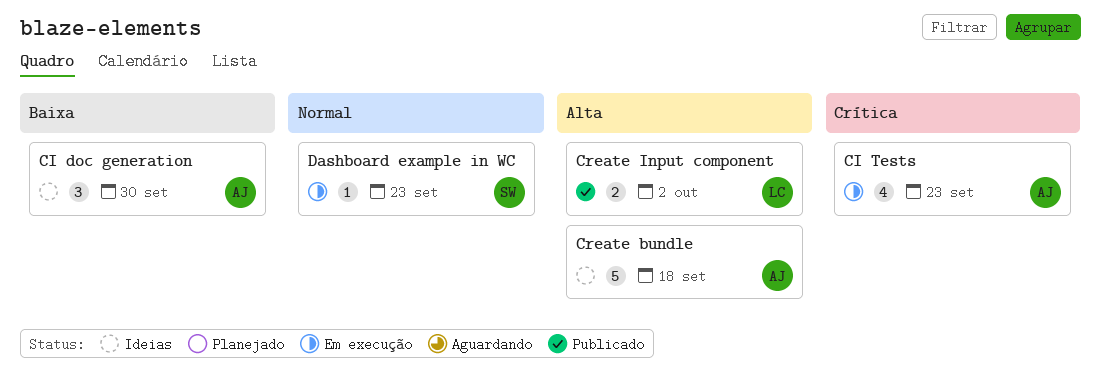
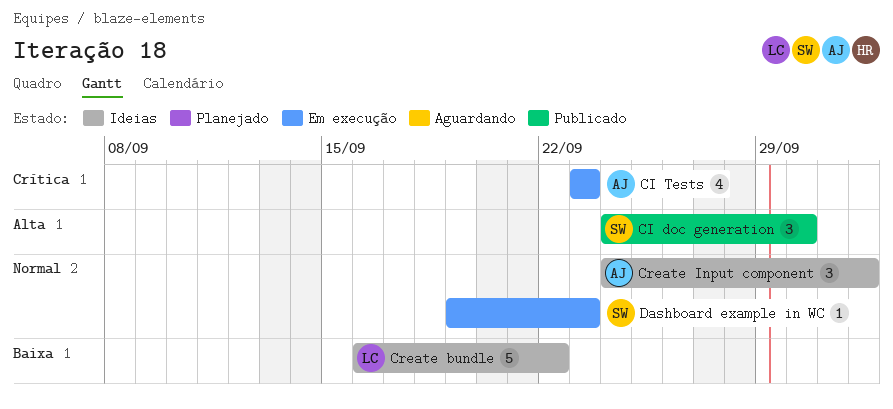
CI doc generation, status: Ideias -> Publicado
CI doc generation, owner: AJ -> SW
CI doc generation, priority: Baixa -> Alta
Create bundle, owner: AJ -> LC
Create bundle, priority: Alta -> Baixa
Create bundle, due: Sep 18 -> Sep 22
Create Input component, status: Publicado -> Ideias
Create Input component, owner: LC -> AJ
Create Input component, priority: Alta -> Normal
Create Input component, estimate: 2 -> 3

